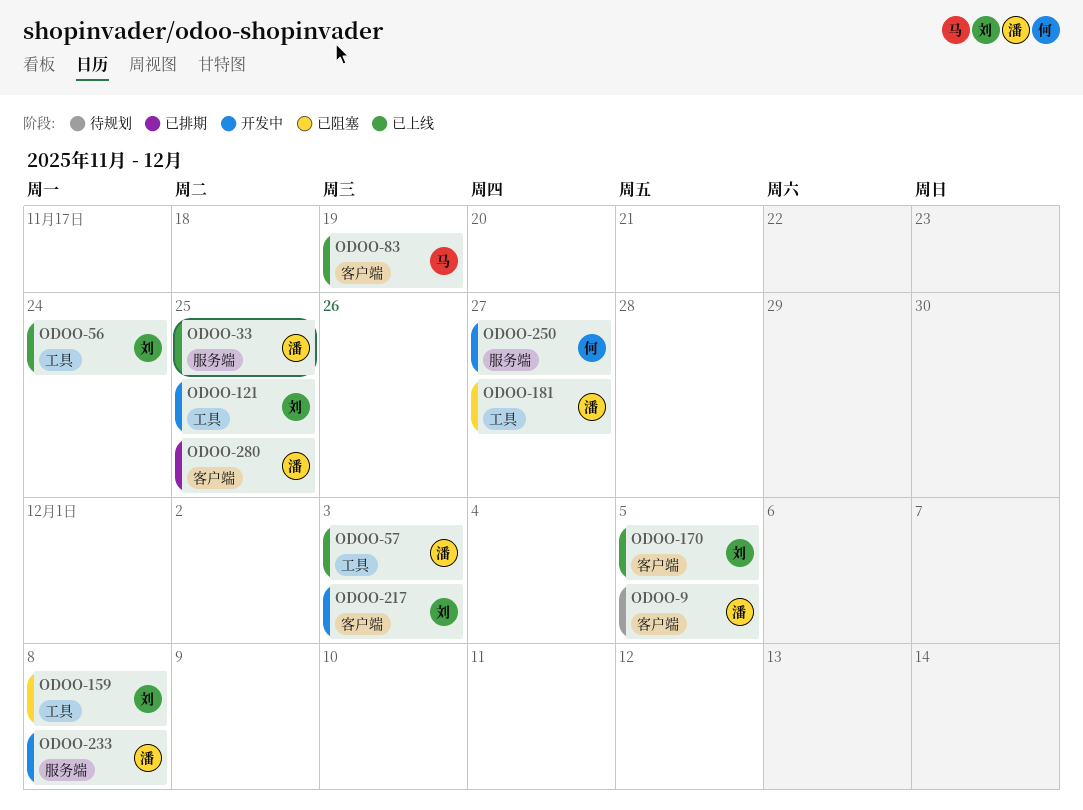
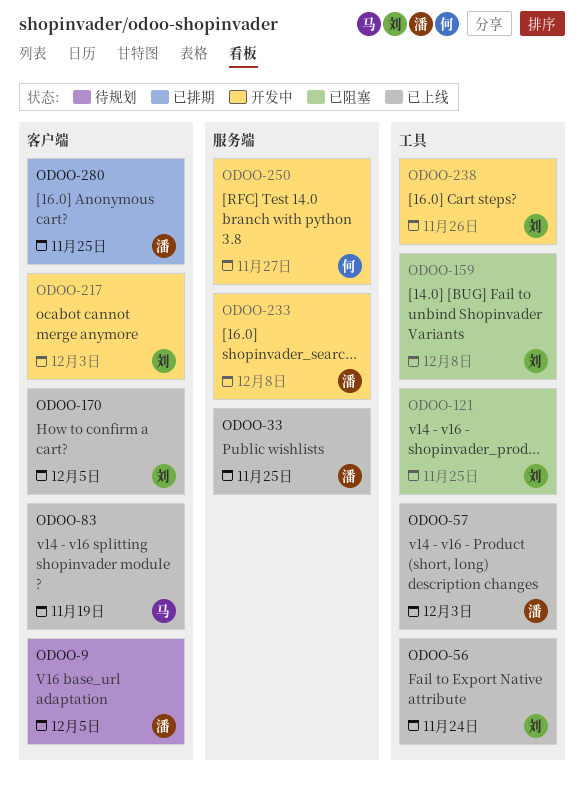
ODOO-121, status: 开发中 -> 已阻塞
ODOO-181: present -> none
ODOO-238: none -> present

